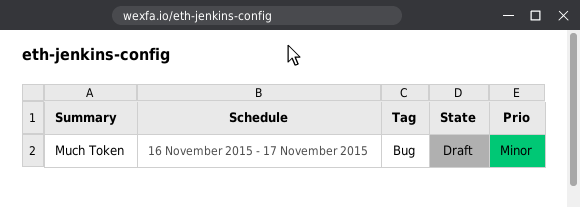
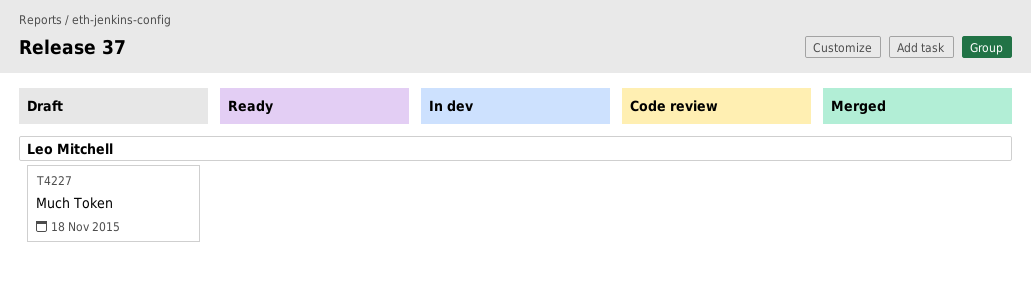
Much Token, due: Nov 17 -> Nov 18

